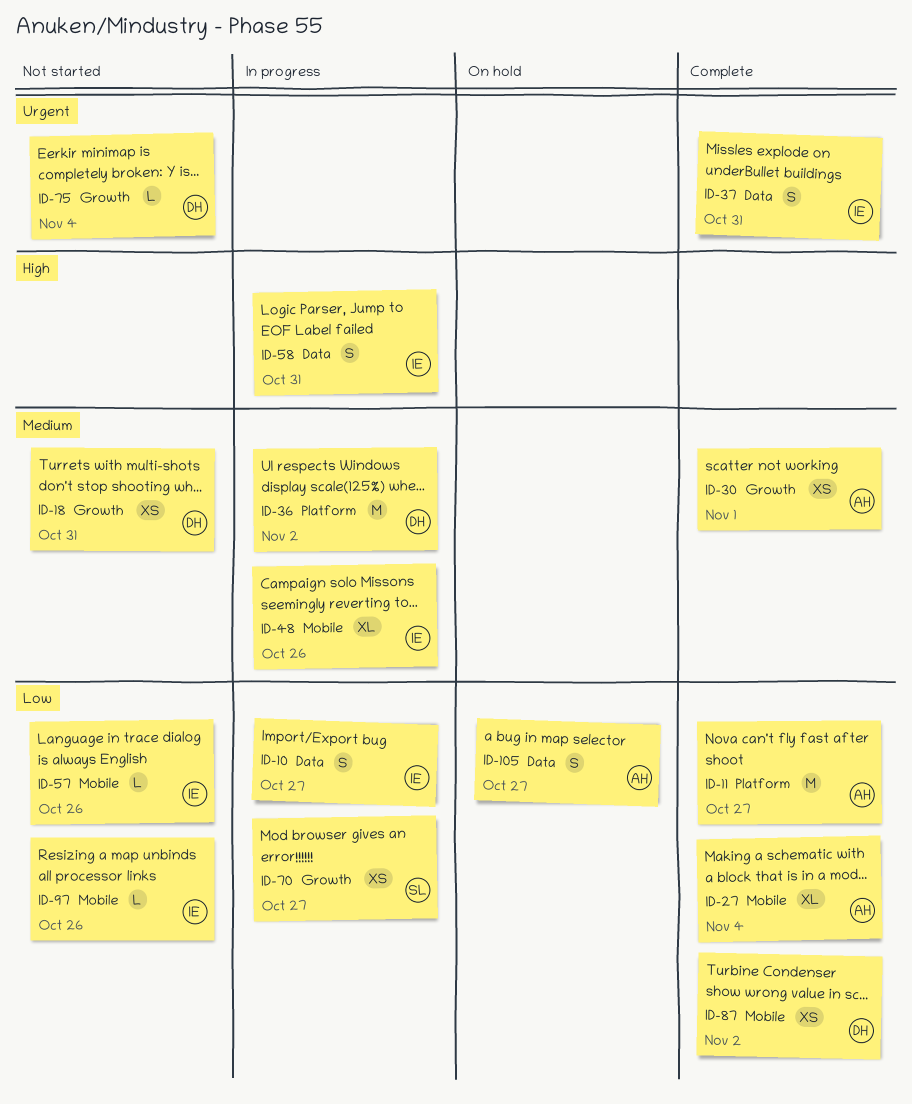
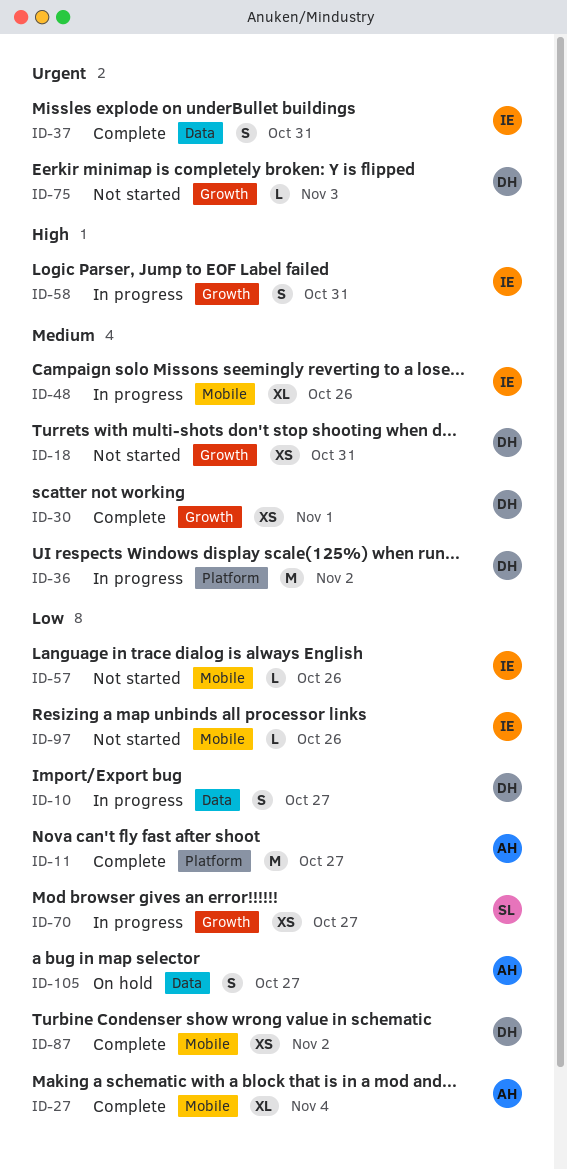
ID-10, owner: IE -> DH
ID-30, owner: AH -> DH
ID-58, label: Data -> Growth
ID-75, due: Nov 4 -> Nov 3

